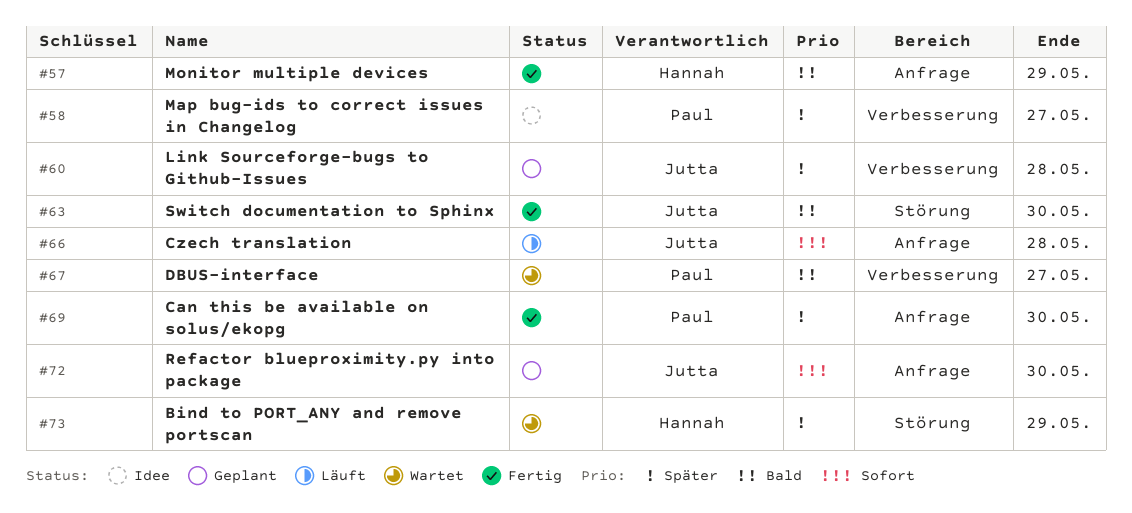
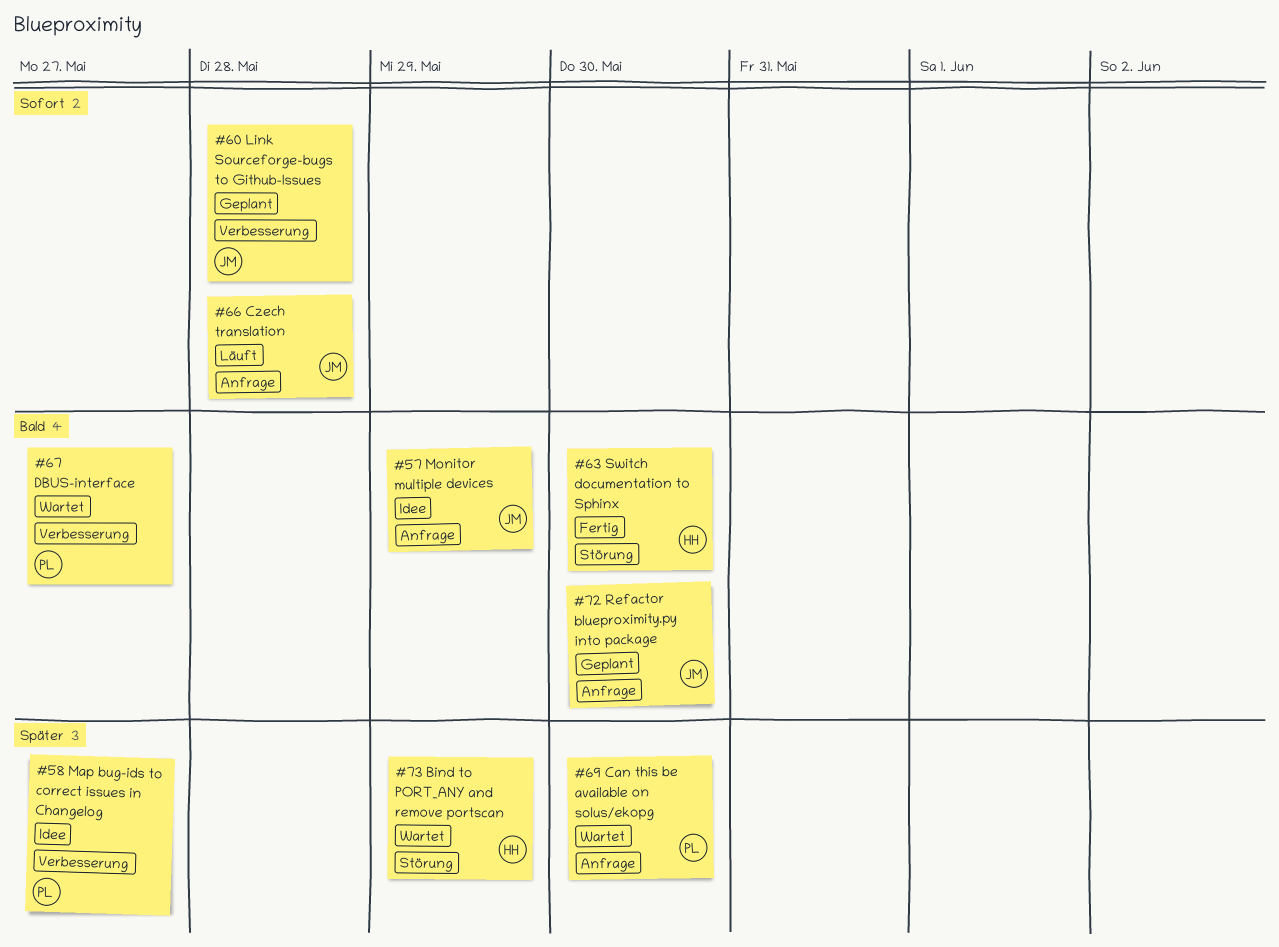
#57, status: Fertig -> Idee
#57, owner: Hannah -> Jutta
#60, priority: Später -> Sofort
#63, owner: Jutta -> Hannah
#69, status: Fertig -> Wartet
#72, priority: Sofort -> Bald

